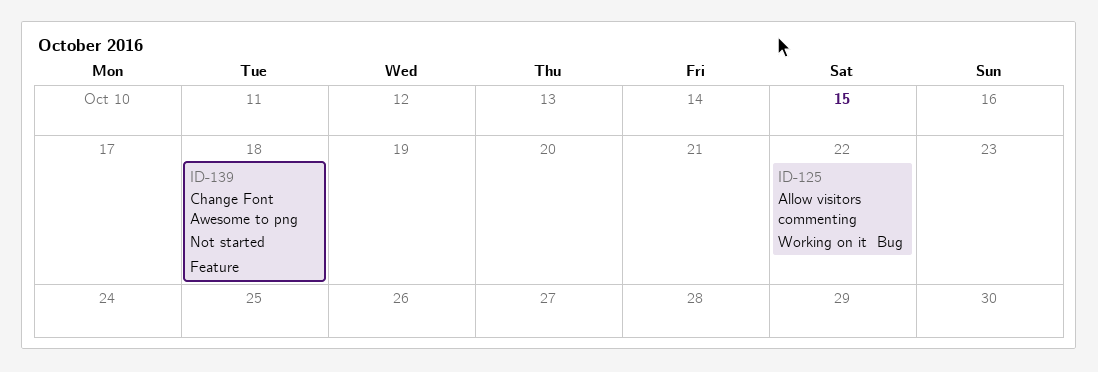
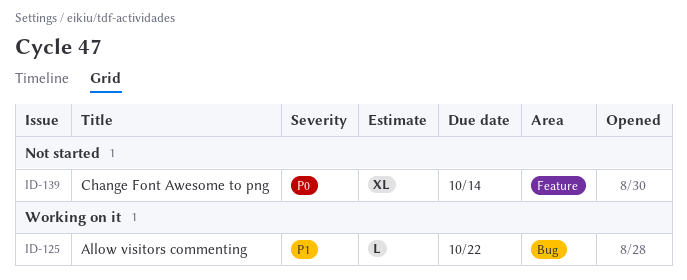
ID-139, due: Oct 18 -> Oct 14

